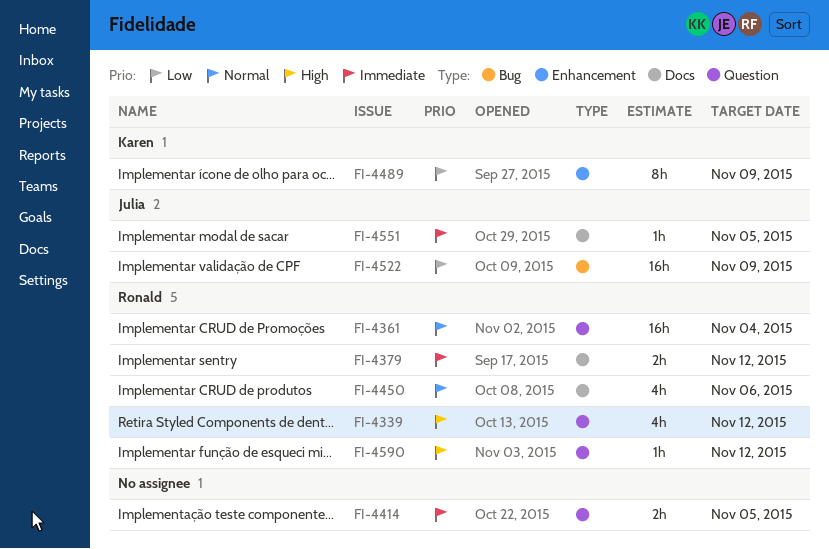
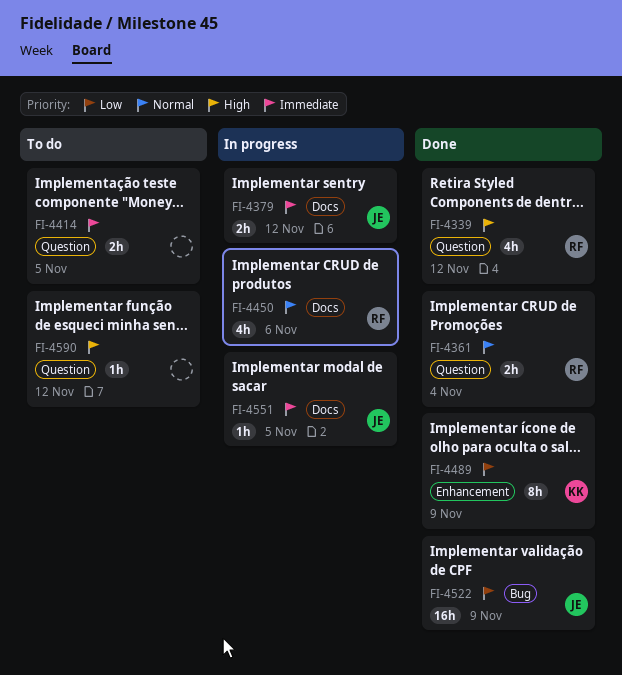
FI-4361, estimate: 16h -> 2h
FI-4379, owner: Ronald -> Julia
FI-4590, owner: Ronald -> none

